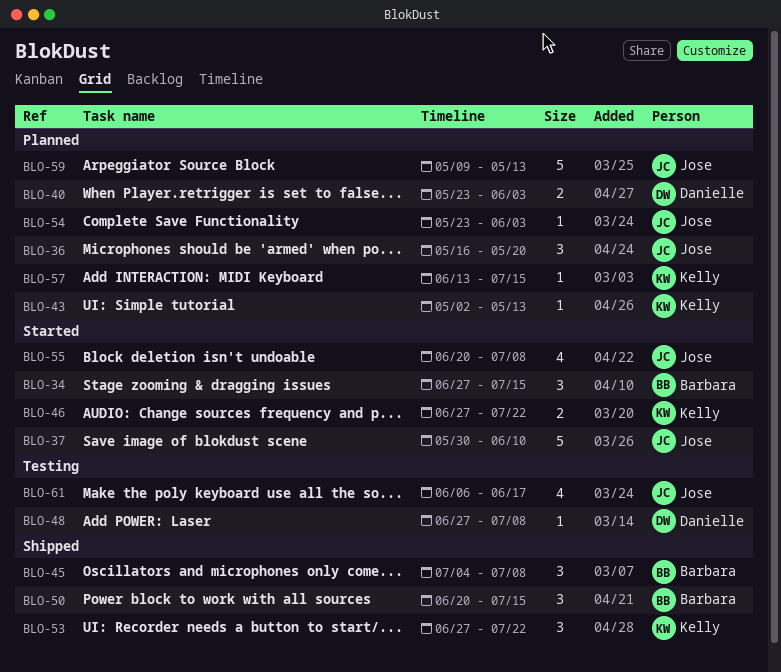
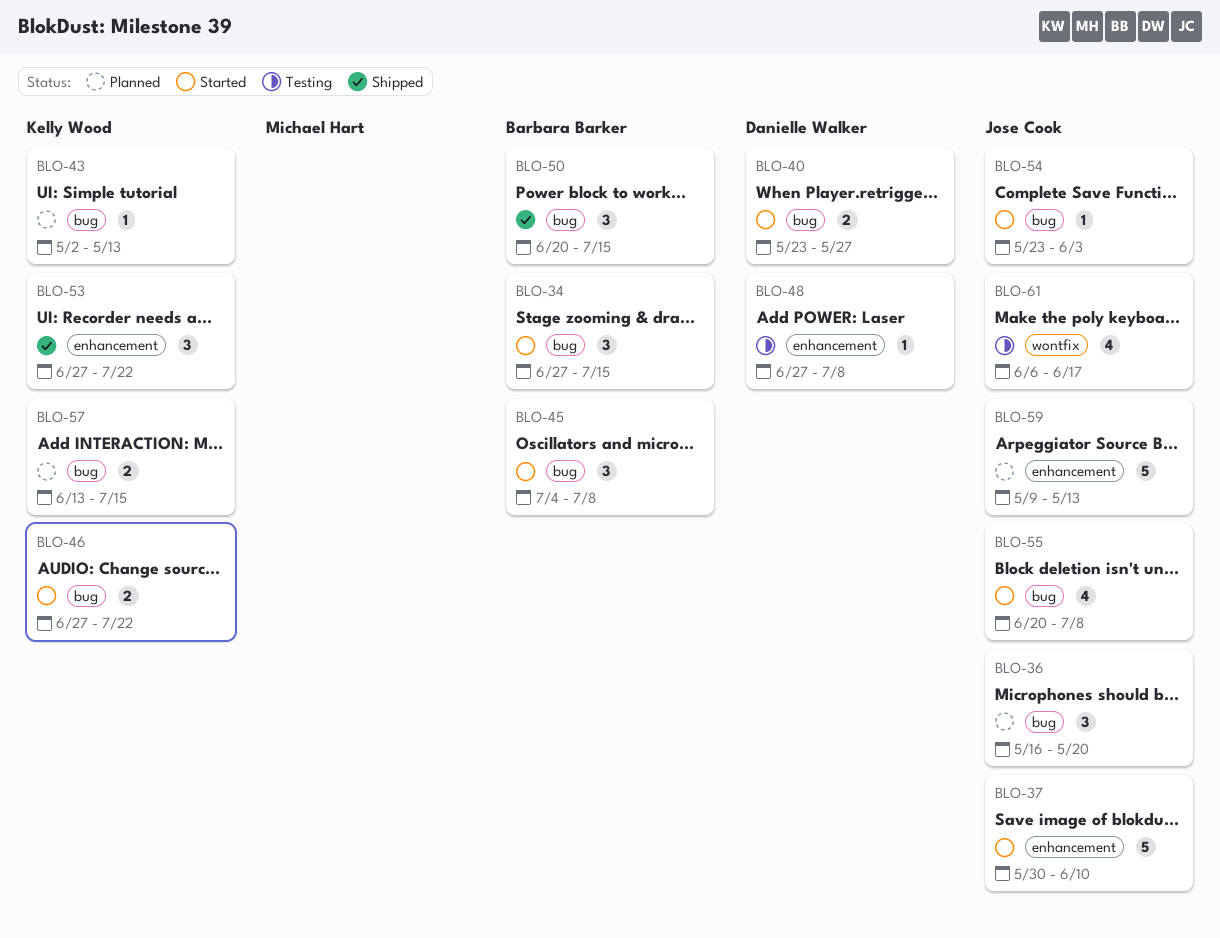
BLO-40, status: Planned -> Started
BLO-40, due: Jun 3 -> May 27
BLO-45, status: Shipped -> Started
BLO-54, status: Planned -> Started
BLO-57, estimate: 1 -> 2

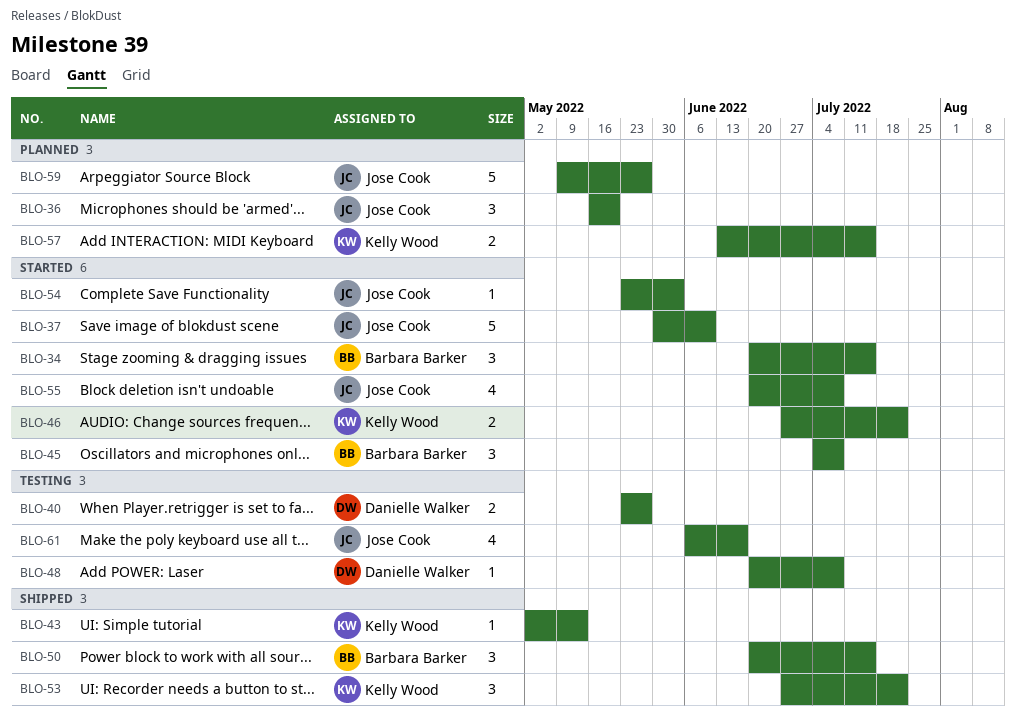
BLO-34, start: Jun 27 -> Jun 20
BLO-40, status: Started -> Testing
BLO-43, status: Planned -> Shipped
BLO-48, start: Jun 27 -> Jun 20
BLO-59, due: May 13 -> May 27

